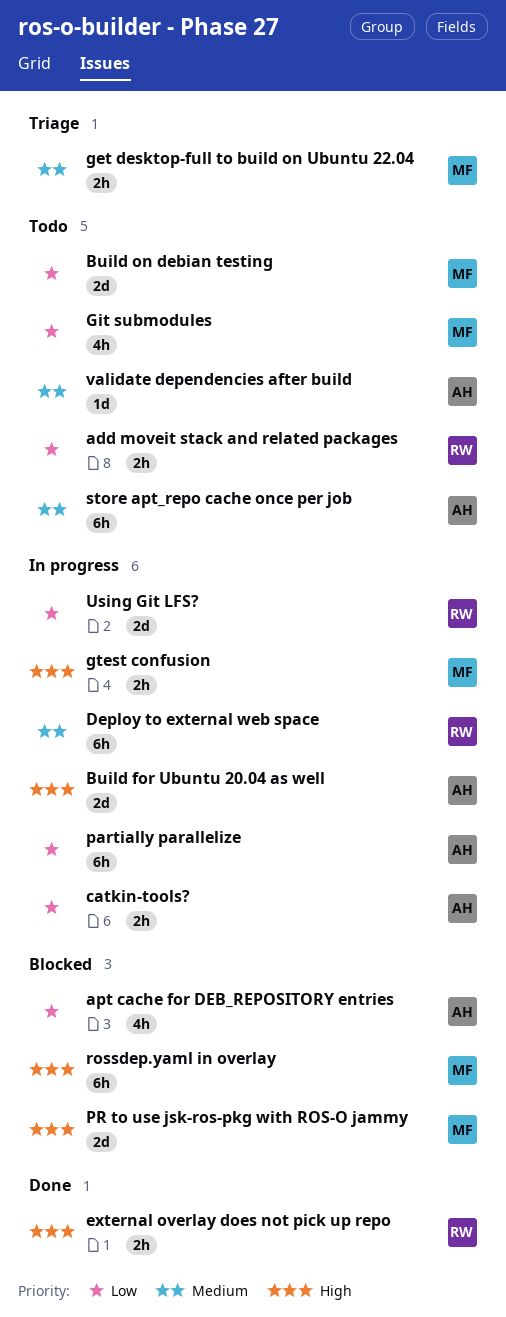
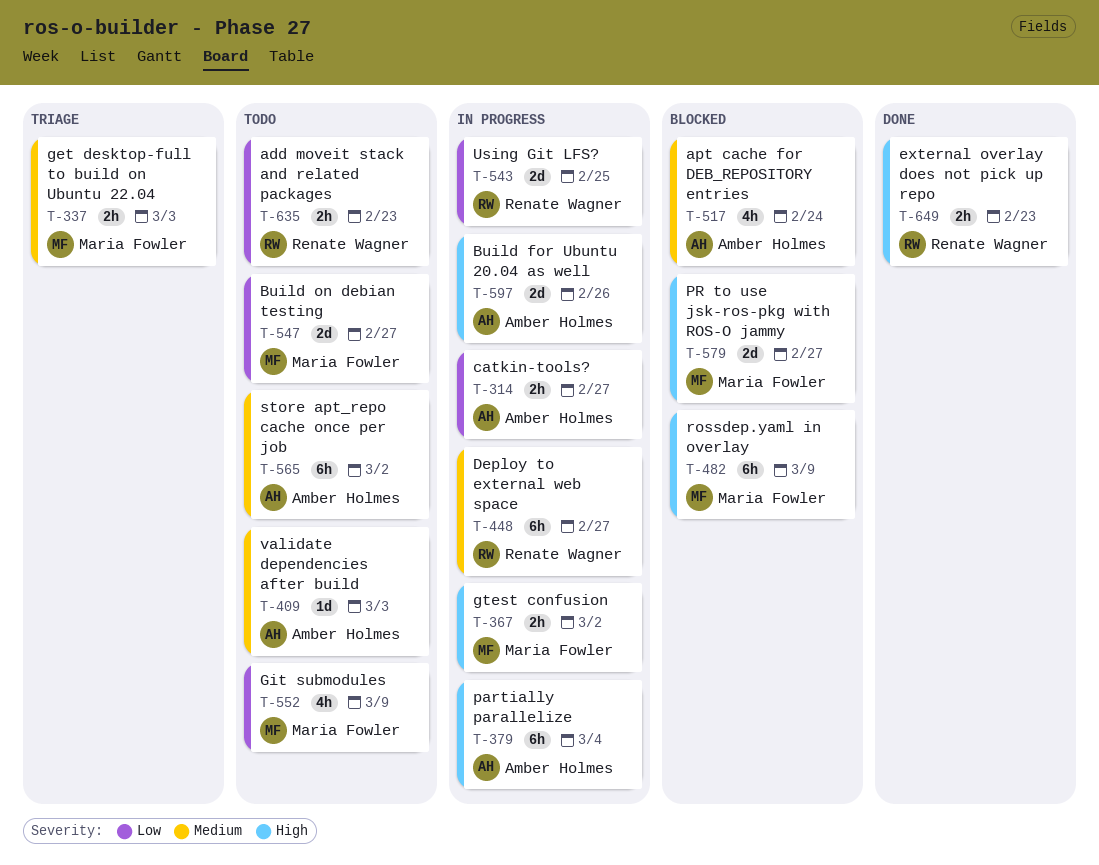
apt cache for DEB_REPOSITORY entries, priority: Low -> Medium
partially parallelize, priority: Low -> High

